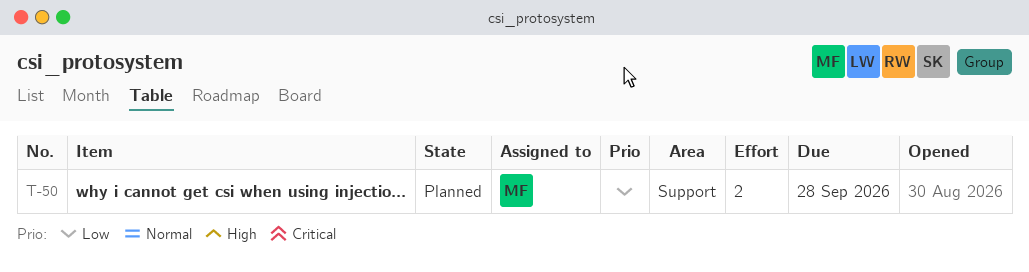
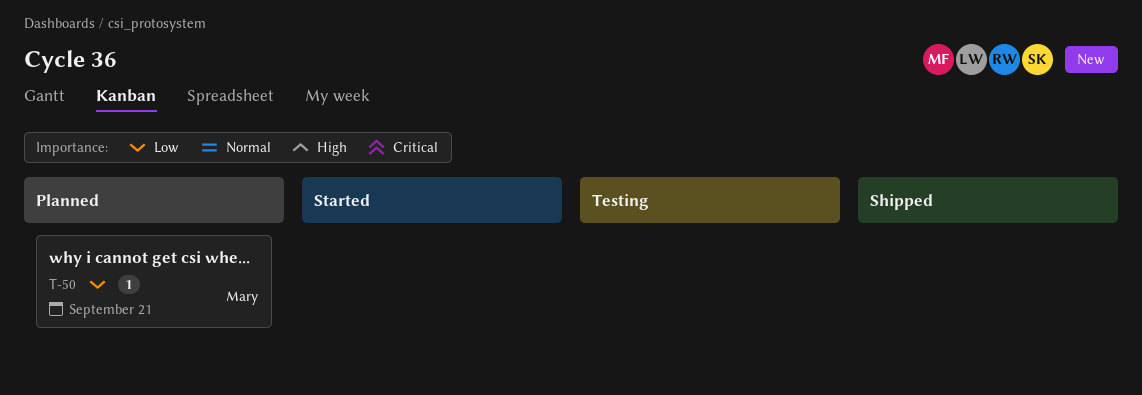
T-50, estimate: 2 -> 1
T-50, due: Sep 28 -> Sep 21

